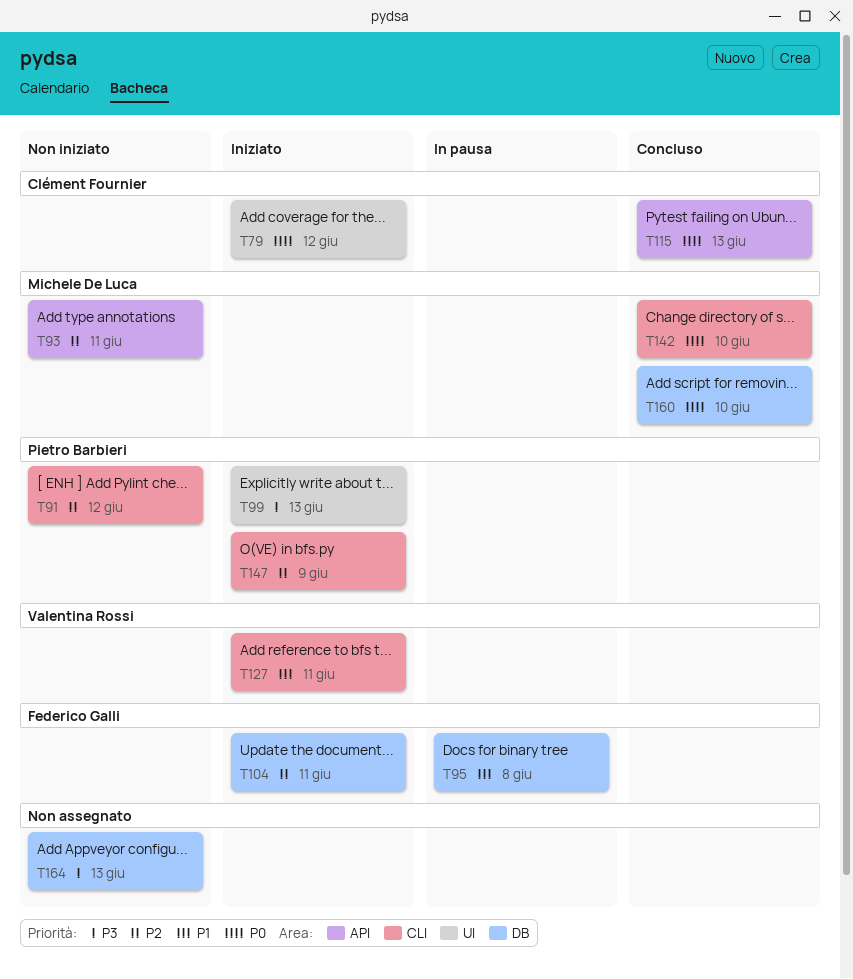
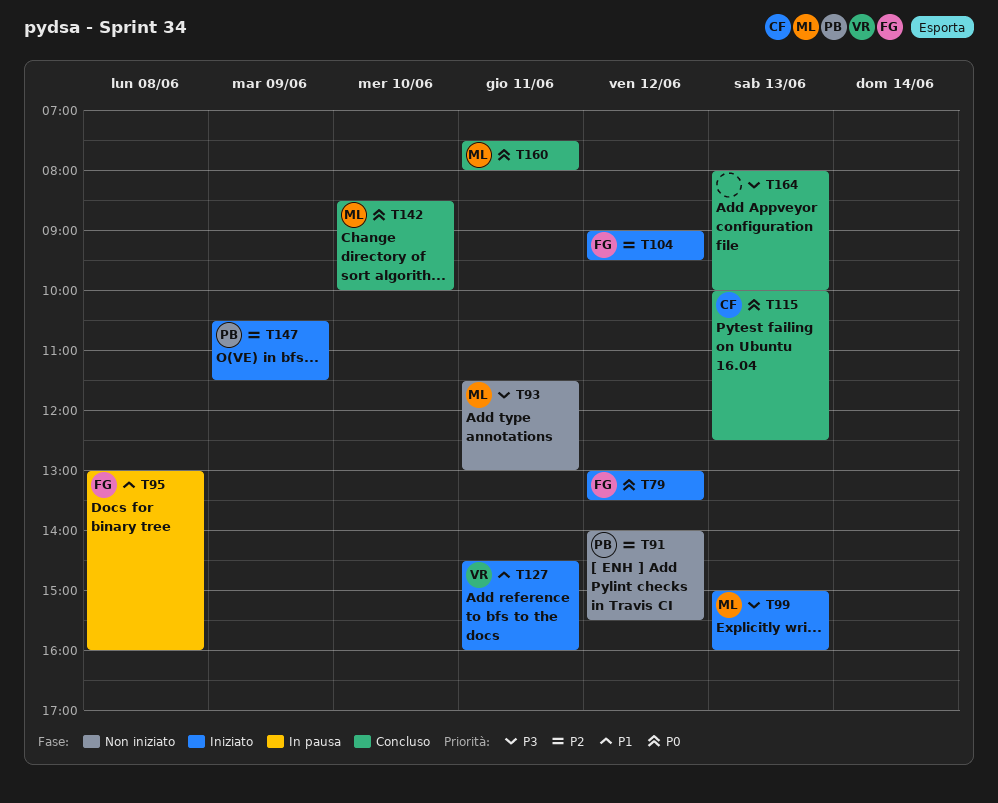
T79, owner: Clément Fournier -> Federico Galli
T93, priority: P2 -> P3
T99, owner: Pietro Barbieri -> Michele De Luca
T104, day: Jun 11 -> Jun 12
T160, day: Jun 10 -> Jun 11
T164, status: Non iniziato -> Concluso

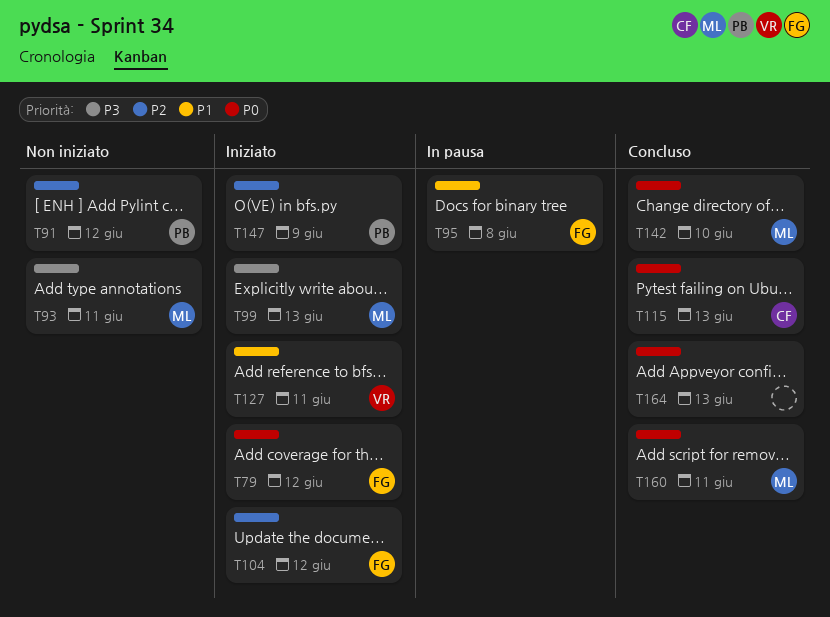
T164, priority: P3 -> P0

